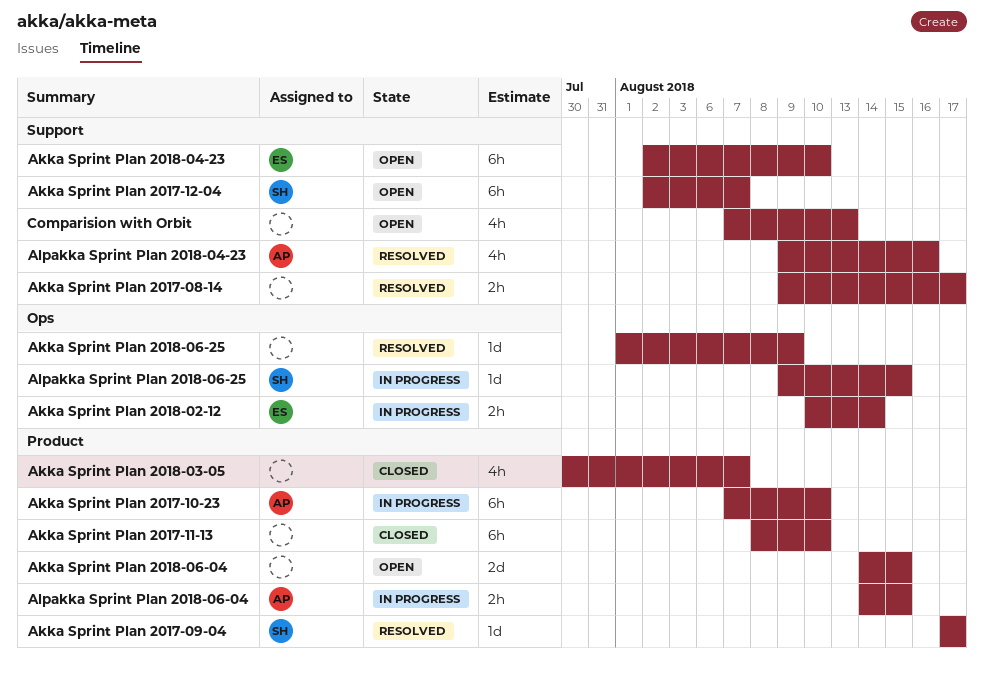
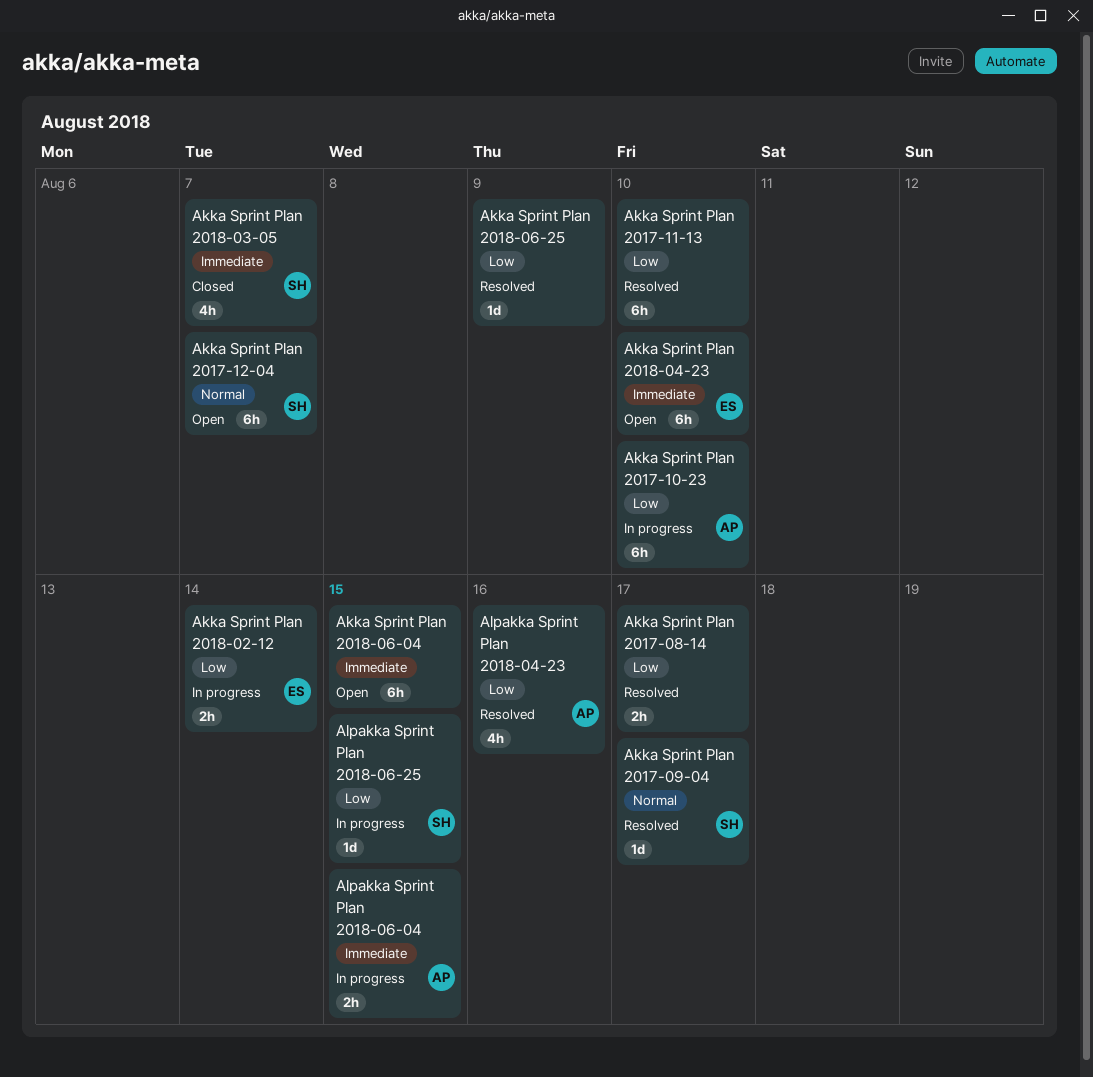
Akka Sprint Plan 2017-11-13, status: Closed -> Resolved
Akka Sprint Plan 2018-03-05, owner: none -> SH
Akka Sprint Plan 2018-06-04, estimate: 2d -> 6h
Comparision with Orbit: present -> none

